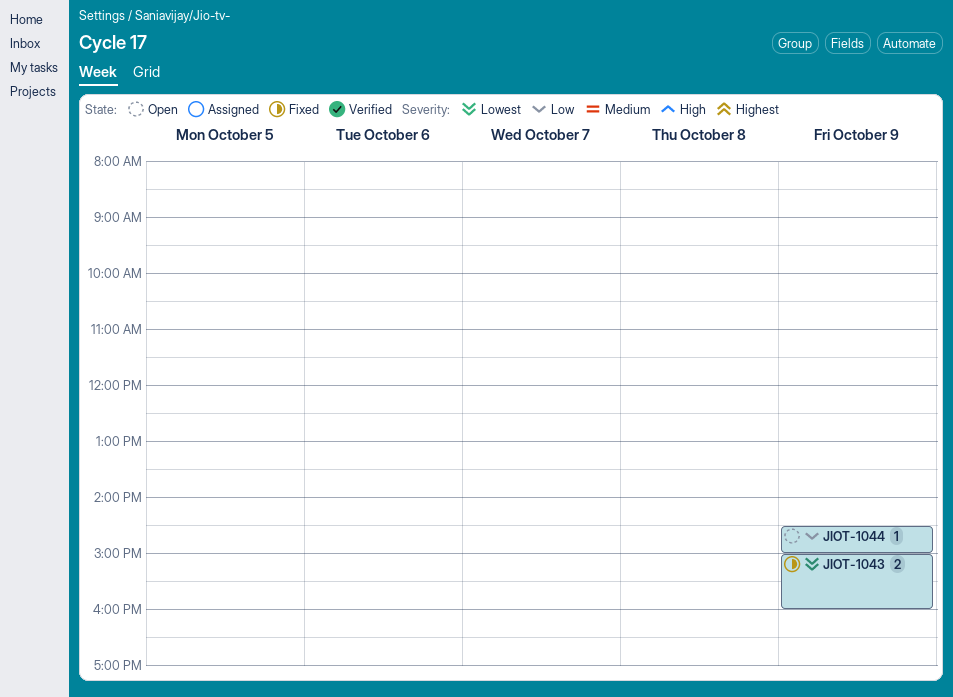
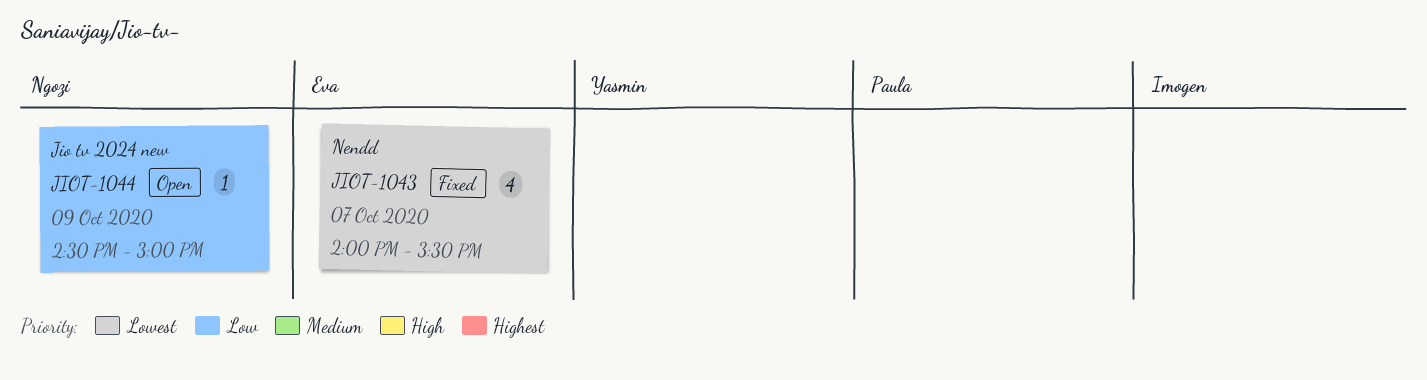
JIOT-1043, estimate: 2 -> 4
JIOT-1043, day: Oct 9 -> Oct 7
JIOT-1043, begins: 15:00 -> 14:00
JIOT-1043, ends: 16:00 -> 15:30

